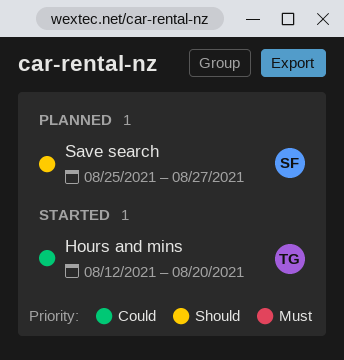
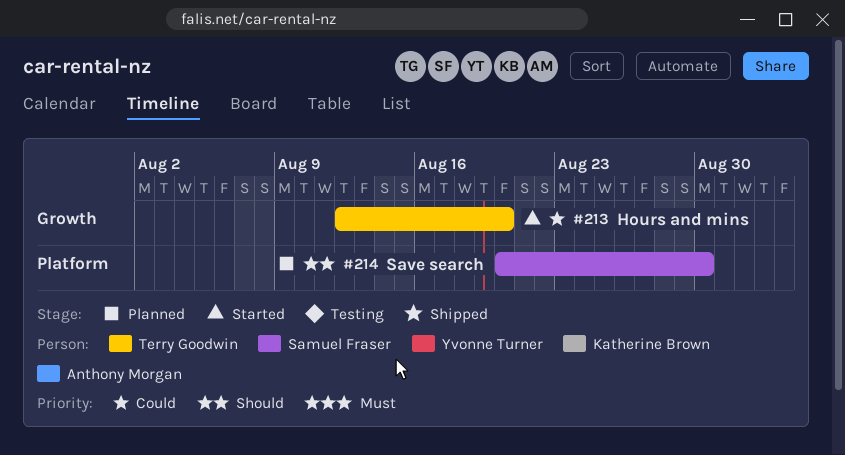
Save search, start: Aug 25 -> Aug 20
Save search, due: Aug 27 -> Aug 30

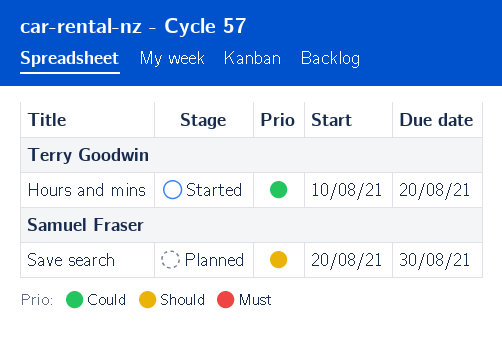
Hours and mins, start: Aug 12 -> Aug 10

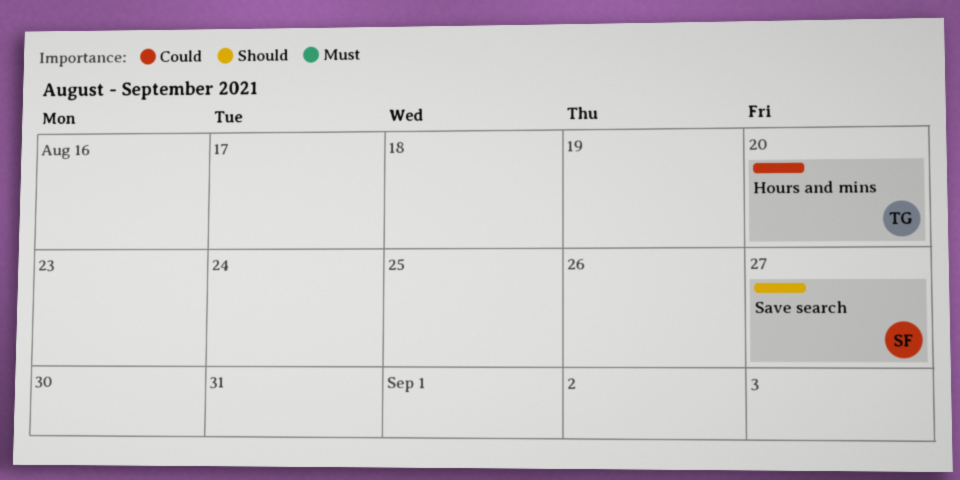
Save search, due: Aug 30 -> Aug 27

